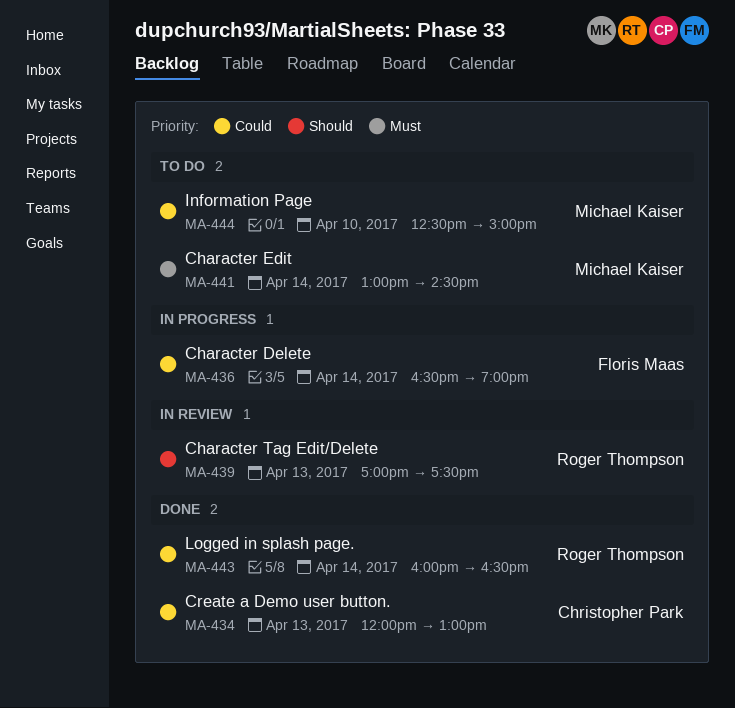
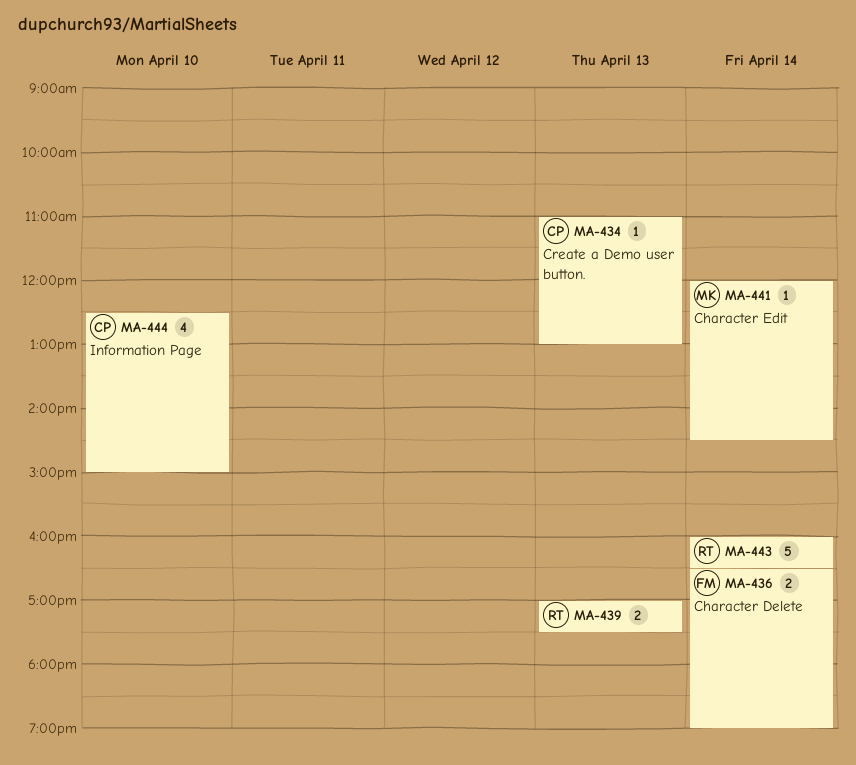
MA-434, begins: 12:00 -> 11:00
MA-441, begins: 13:00 -> 12:00
MA-444, owner: Michael Kaiser -> Christopher Park

